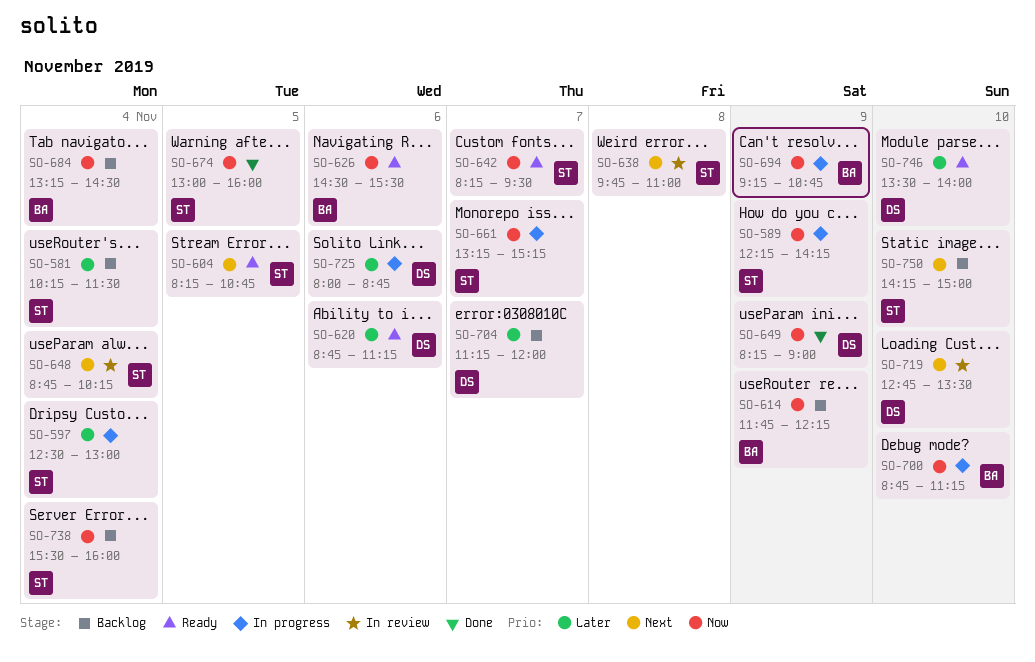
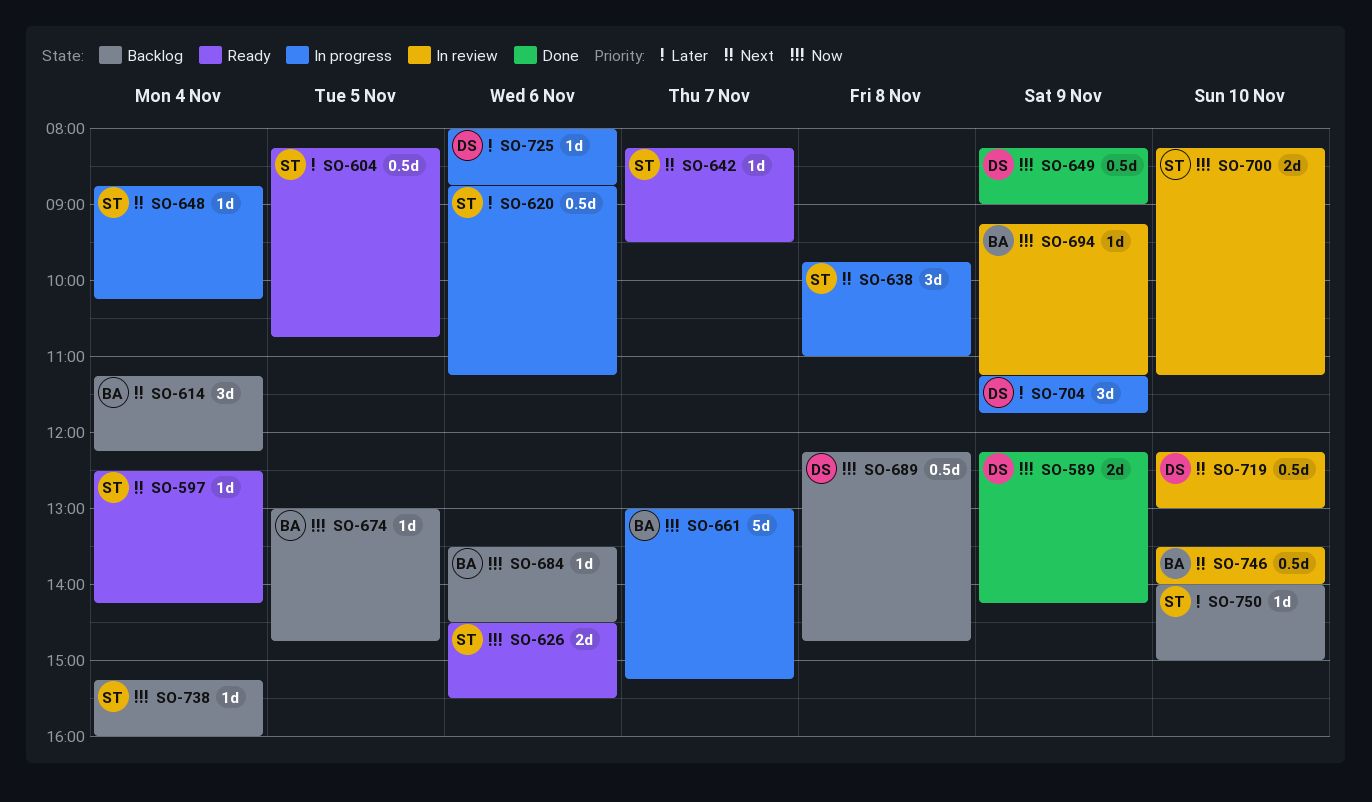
SO-581: present -> none
SO-589, status: In progress -> Done
SO-589, owner: ST -> DS
SO-597, status: In progress -> Ready
SO-597, priority: Later -> Next
SO-597, ends: 13:00 -> 14:15
SO-604, priority: Next -> Later
SO-614, priority: Now -> Next
SO-614, day: Nov 9 -> Nov 4
SO-614, begins: 11:45 -> 11:15
SO-620, status: Ready -> In progress
SO-620, owner: DS -> ST
SO-626, owner: BA -> ST
SO-638, status: In review -> In progress
SO-642, priority: Now -> Next
SO-648, status: In review -> In progress
SO-661, owner: ST -> BA
SO-661, begins: 13:15 -> 13:00
SO-674, status: Done -> Backlog
SO-674, owner: ST -> BA
SO-674, ends: 16:00 -> 14:45
SO-684, day: Nov 4 -> Nov 6
SO-684, begins: 13:15 -> 13:30
SO-689: none -> present
SO-694, status: In progress -> In review
SO-694, ends: 10:45 -> 11:15
SO-700, status: In progress -> In review
SO-700, owner: BA -> ST
SO-700, begins: 08:45 -> 08:15
SO-704, status: Backlog -> In progress
SO-704, day: Nov 7 -> Nov 9
SO-704, ends: 12:00 -> 11:45
SO-719, begins: 12:45 -> 12:15
SO-719, ends: 13:30 -> 13:00
SO-738, begins: 15:30 -> 15:15
SO-746, status: Ready -> In review
SO-746, owner: DS -> BA
SO-746, priority: Later -> Next
SO-750, priority: Next -> Later
SO-750, begins: 14:15 -> 14:00

